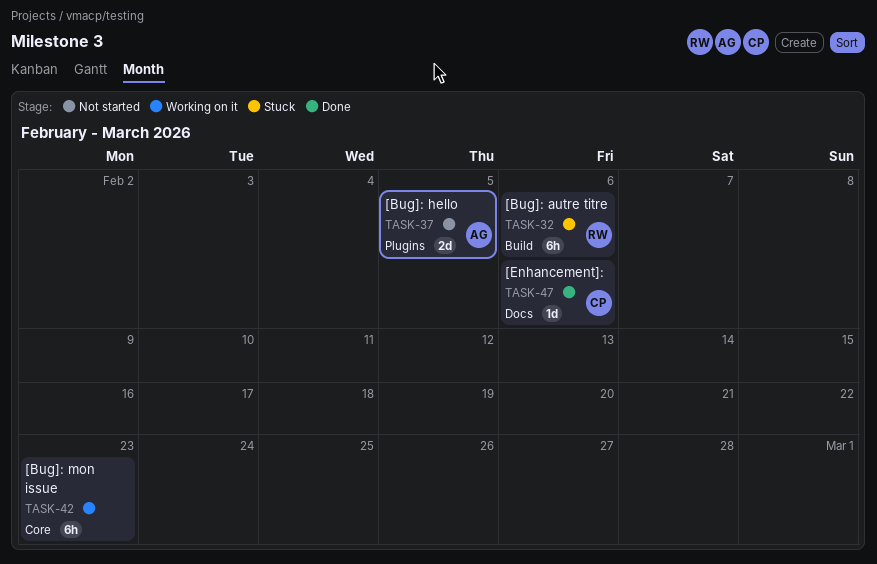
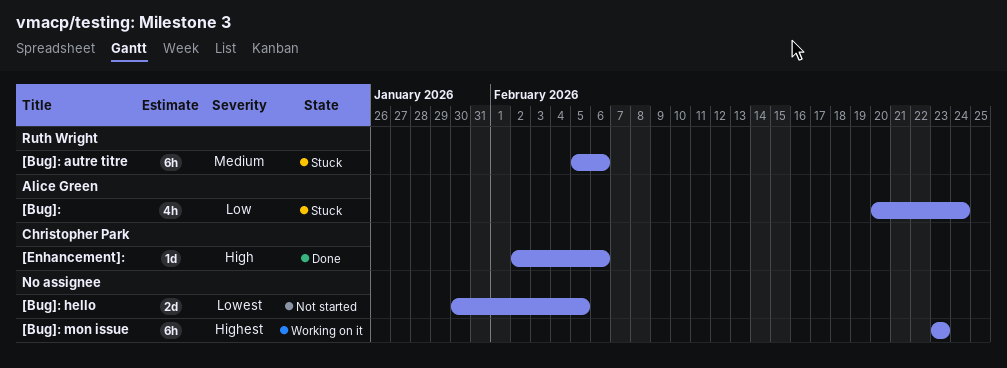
[Bug]:: none -> present
[Bug]: hello, owner: Alice Green -> none

